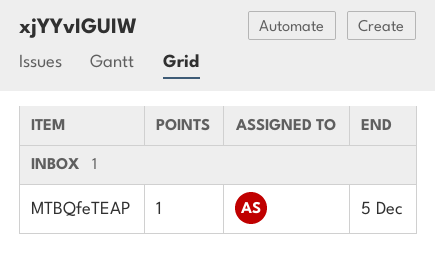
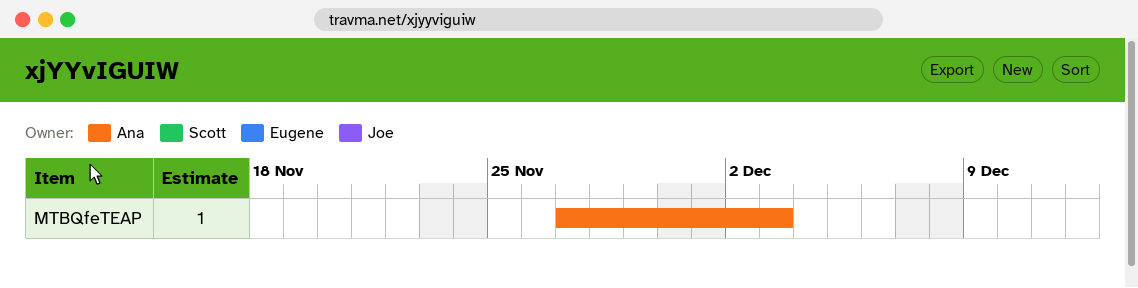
MTBQfeTEAP, due: Dec 5 -> Dec 3

